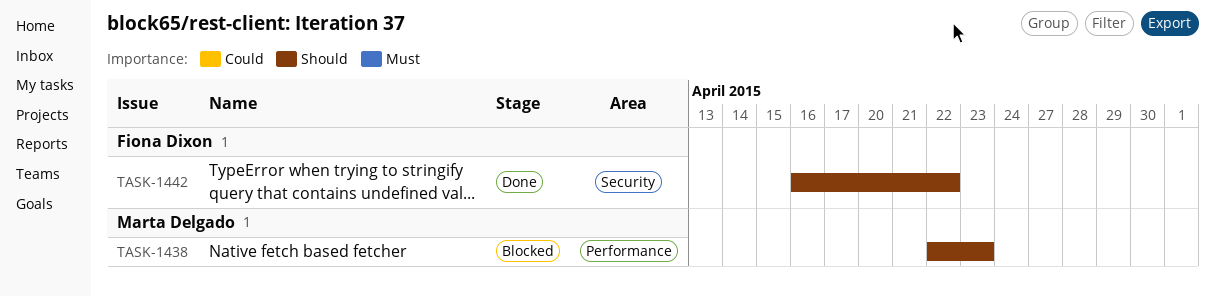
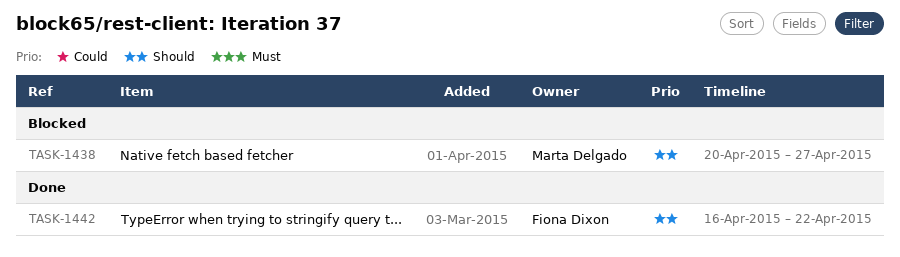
TASK-1438, start: Apr 22 -> Apr 20
TASK-1438, due: Apr 23 -> Apr 27

